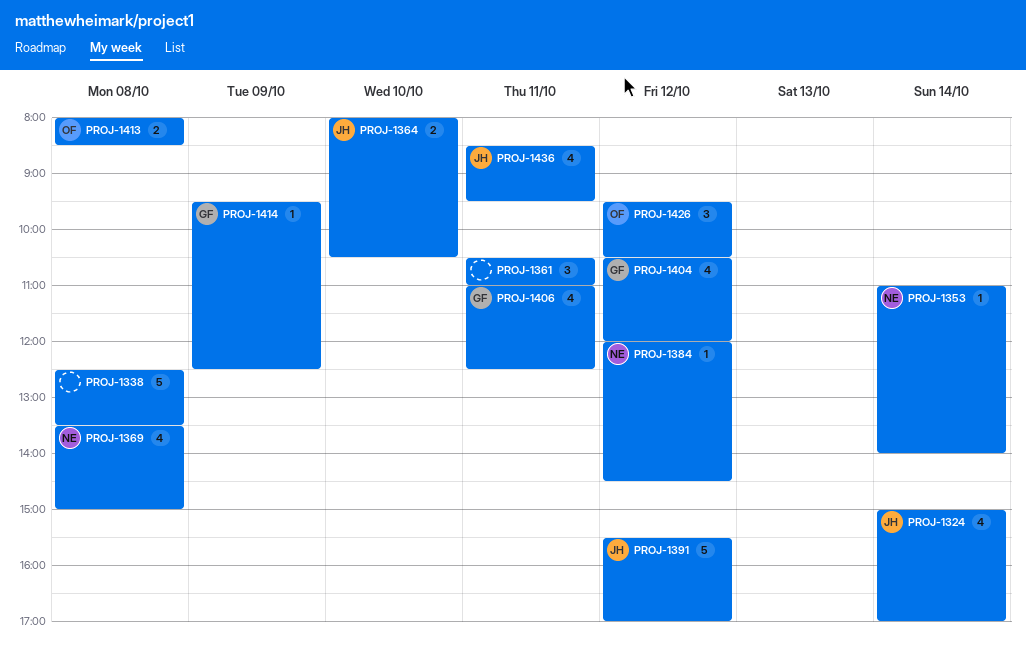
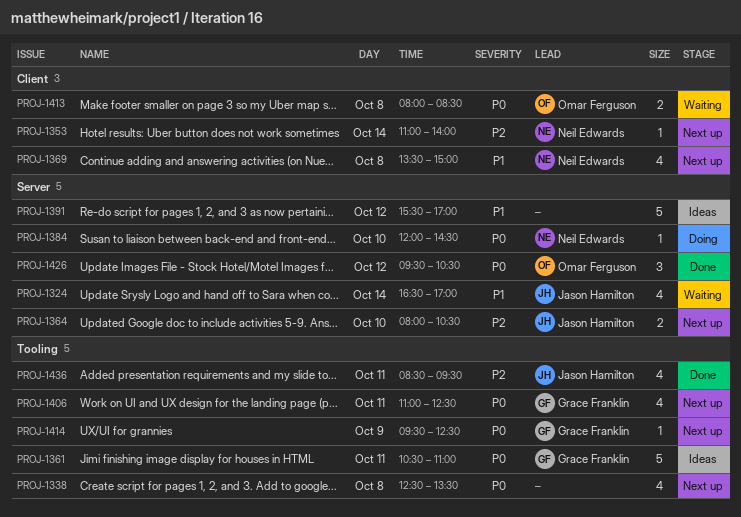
PROJ-1324, begins: 15:00 -> 16:30
PROJ-1338, estimate: 5 -> 4
PROJ-1361, owner: none -> Grace Franklin
PROJ-1361, estimate: 3 -> 5
PROJ-1384, day: Oct 12 -> Oct 10
PROJ-1391, owner: Jason Hamilton -> none
PROJ-1404: present -> none

